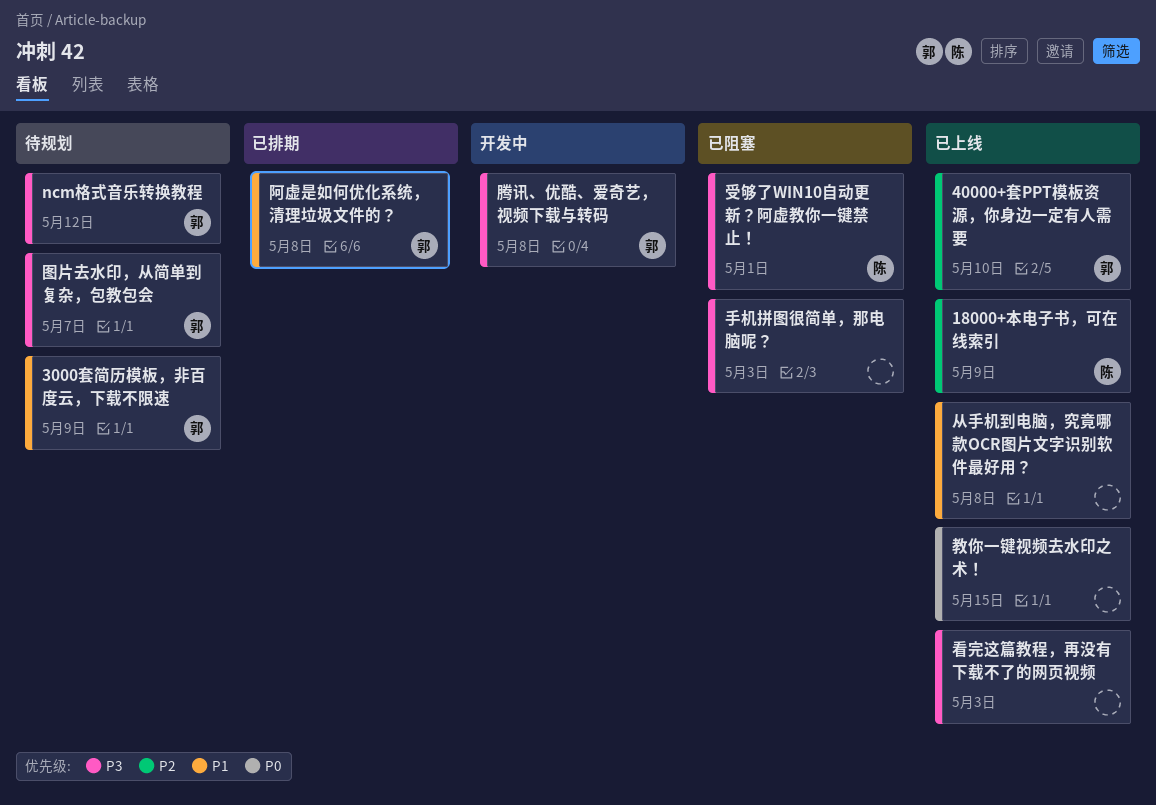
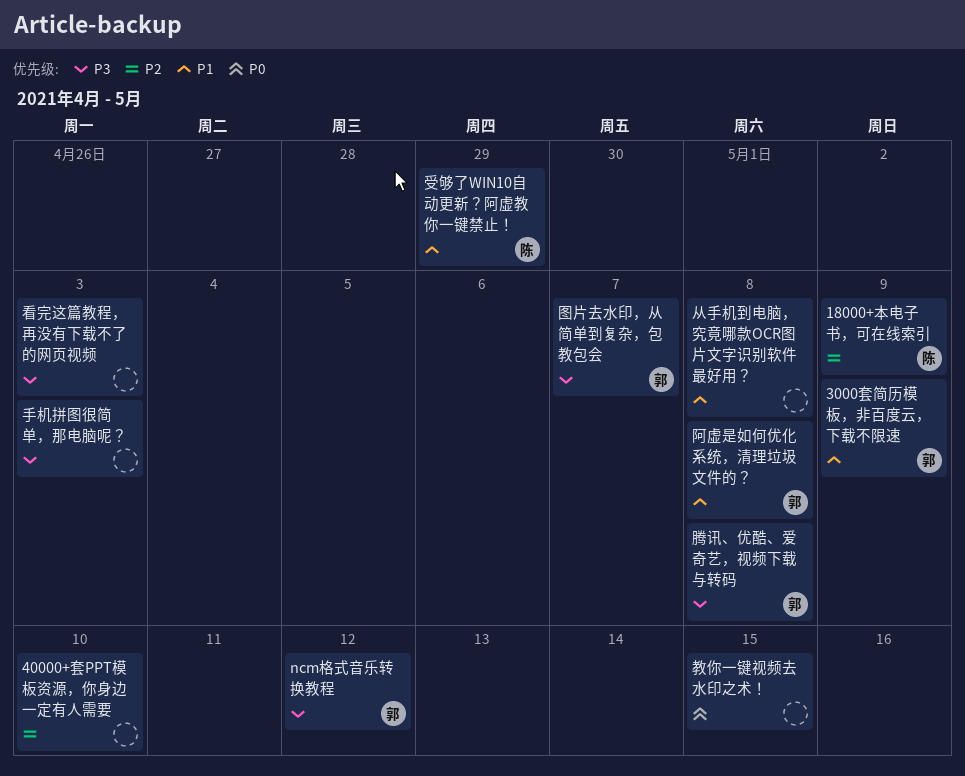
40000+套PPT模板资源，你身边一定有人需要, owner: 郭 -> none
受够了WIN10自动更新？阿虚教你一键禁止！, priority: P3 -> P1
受够了WIN10自动更新？阿虚教你一键禁止！, due: May 1 -> Apr 29

